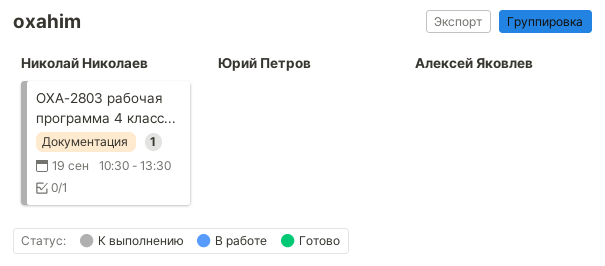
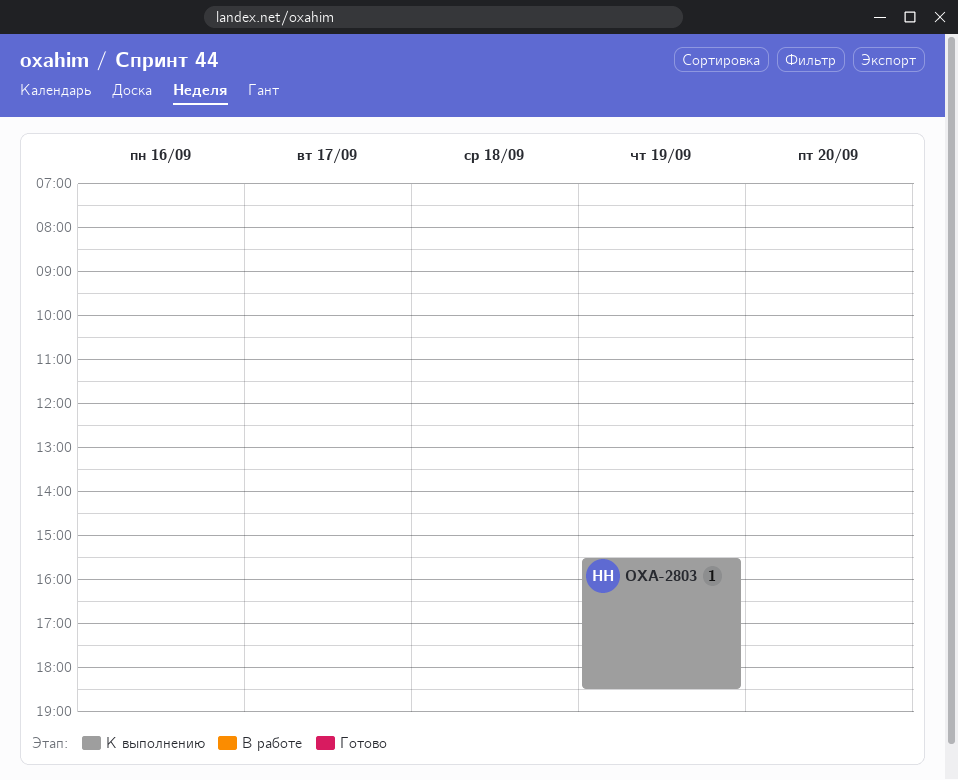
OXA-2803, begins: 10:30 -> 15:30
OXA-2803, ends: 13:30 -> 18:30

